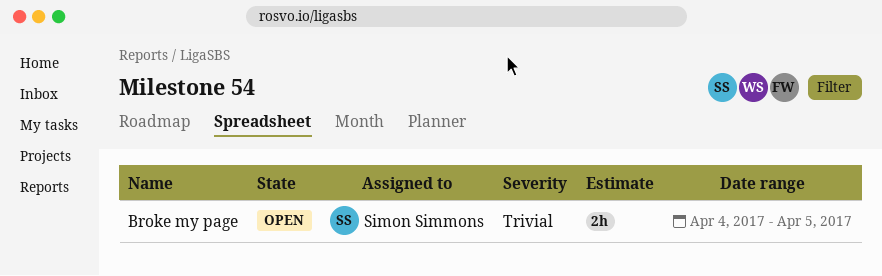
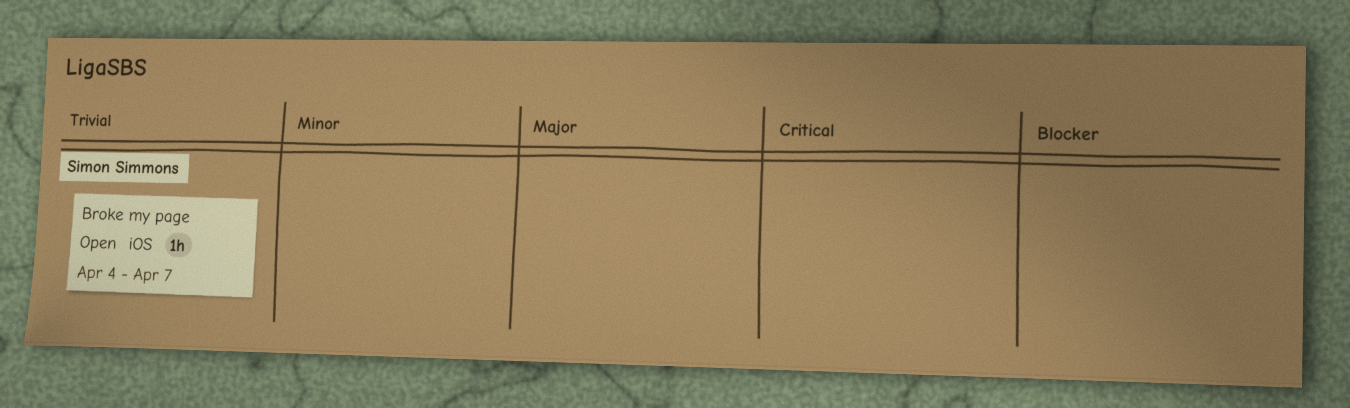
Broke my page, estimate: 2h -> 1h
Broke my page, due: Apr 5 -> Apr 7

